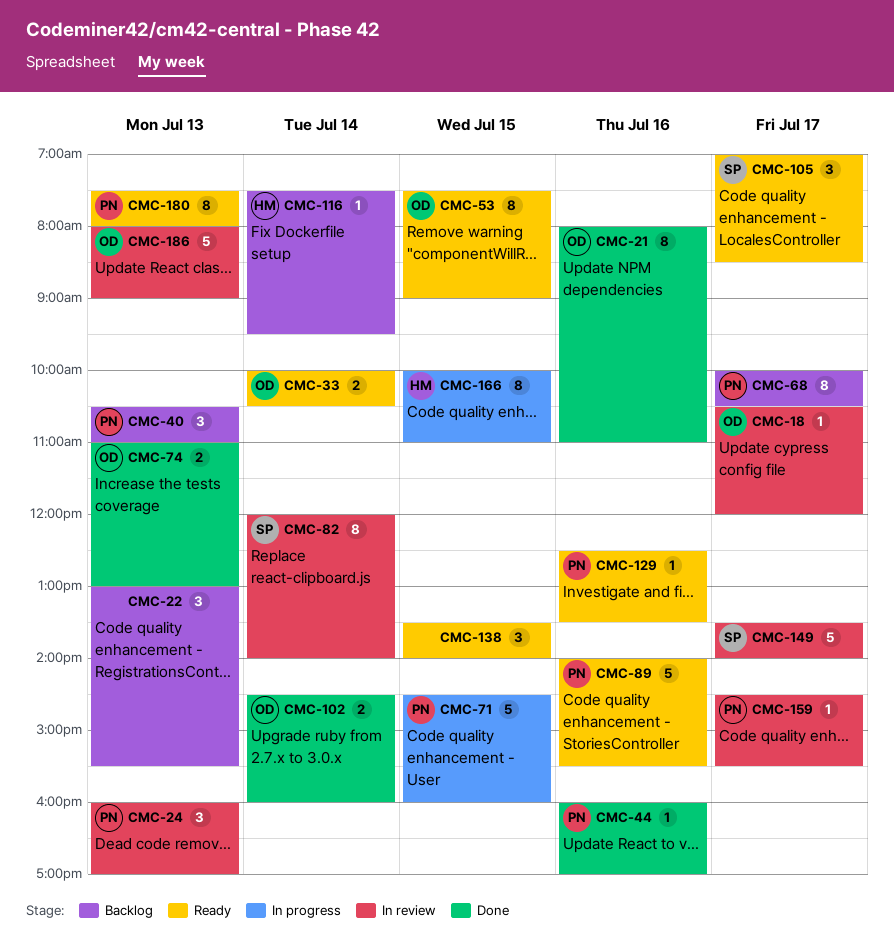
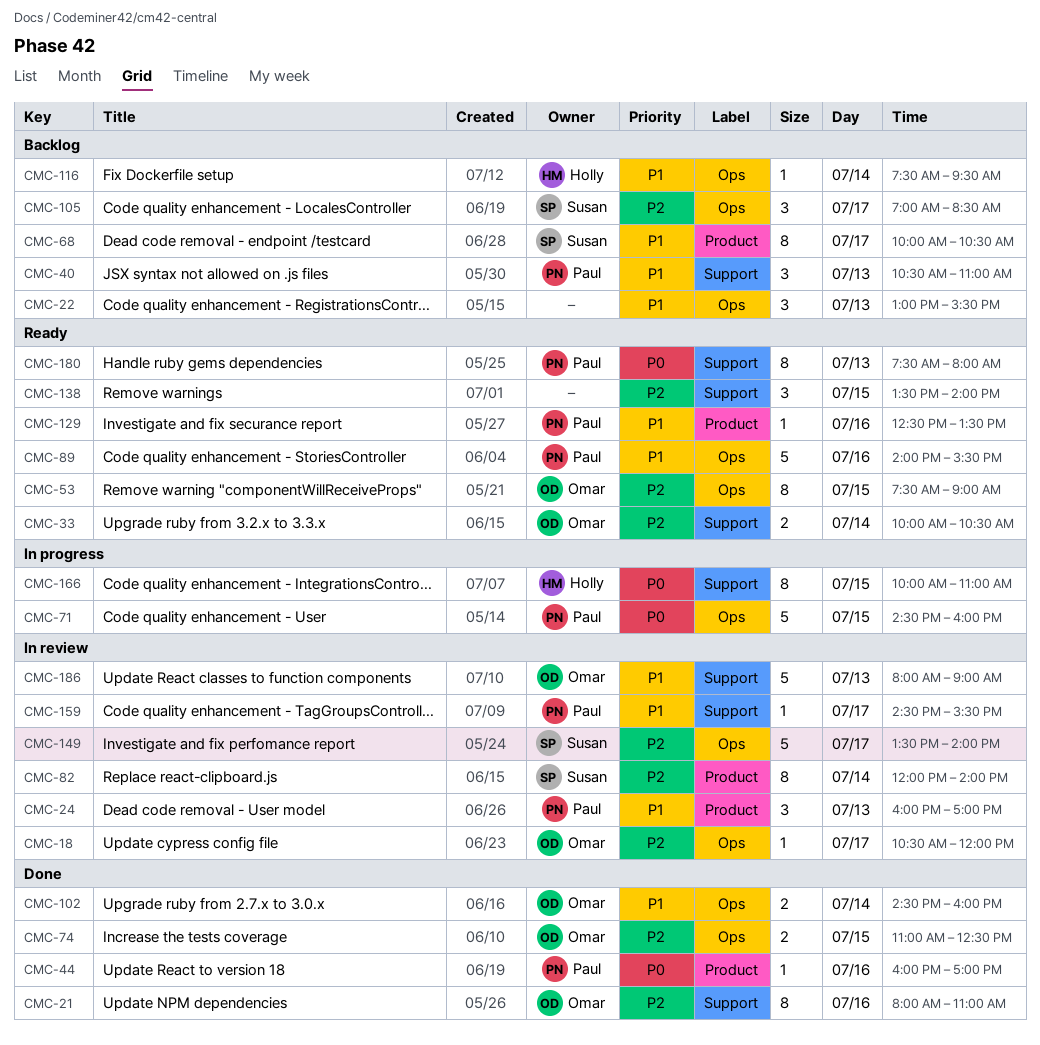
CMC-68, owner: Paul -> Susan
CMC-74, day: Jul 13 -> Jul 15
CMC-74, ends: 13:00 -> 12:30
CMC-105, status: Ready -> Backlog

